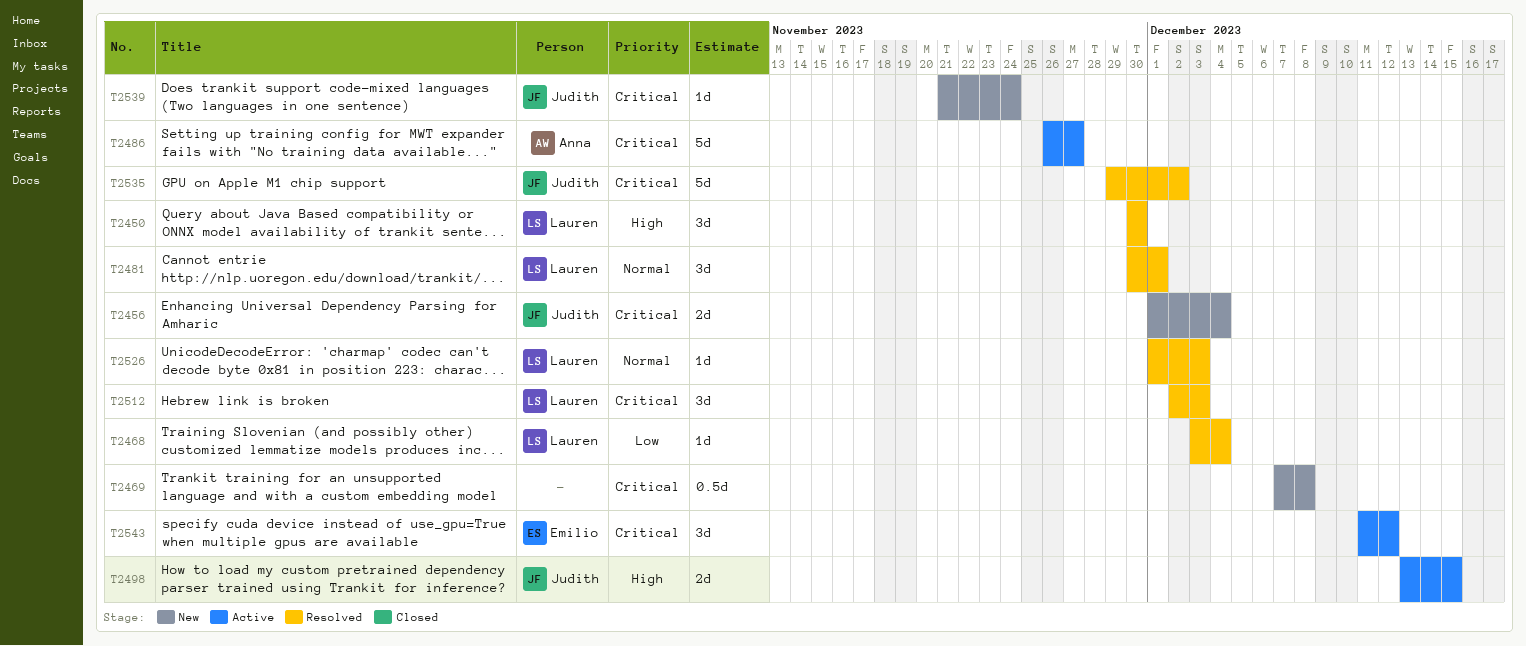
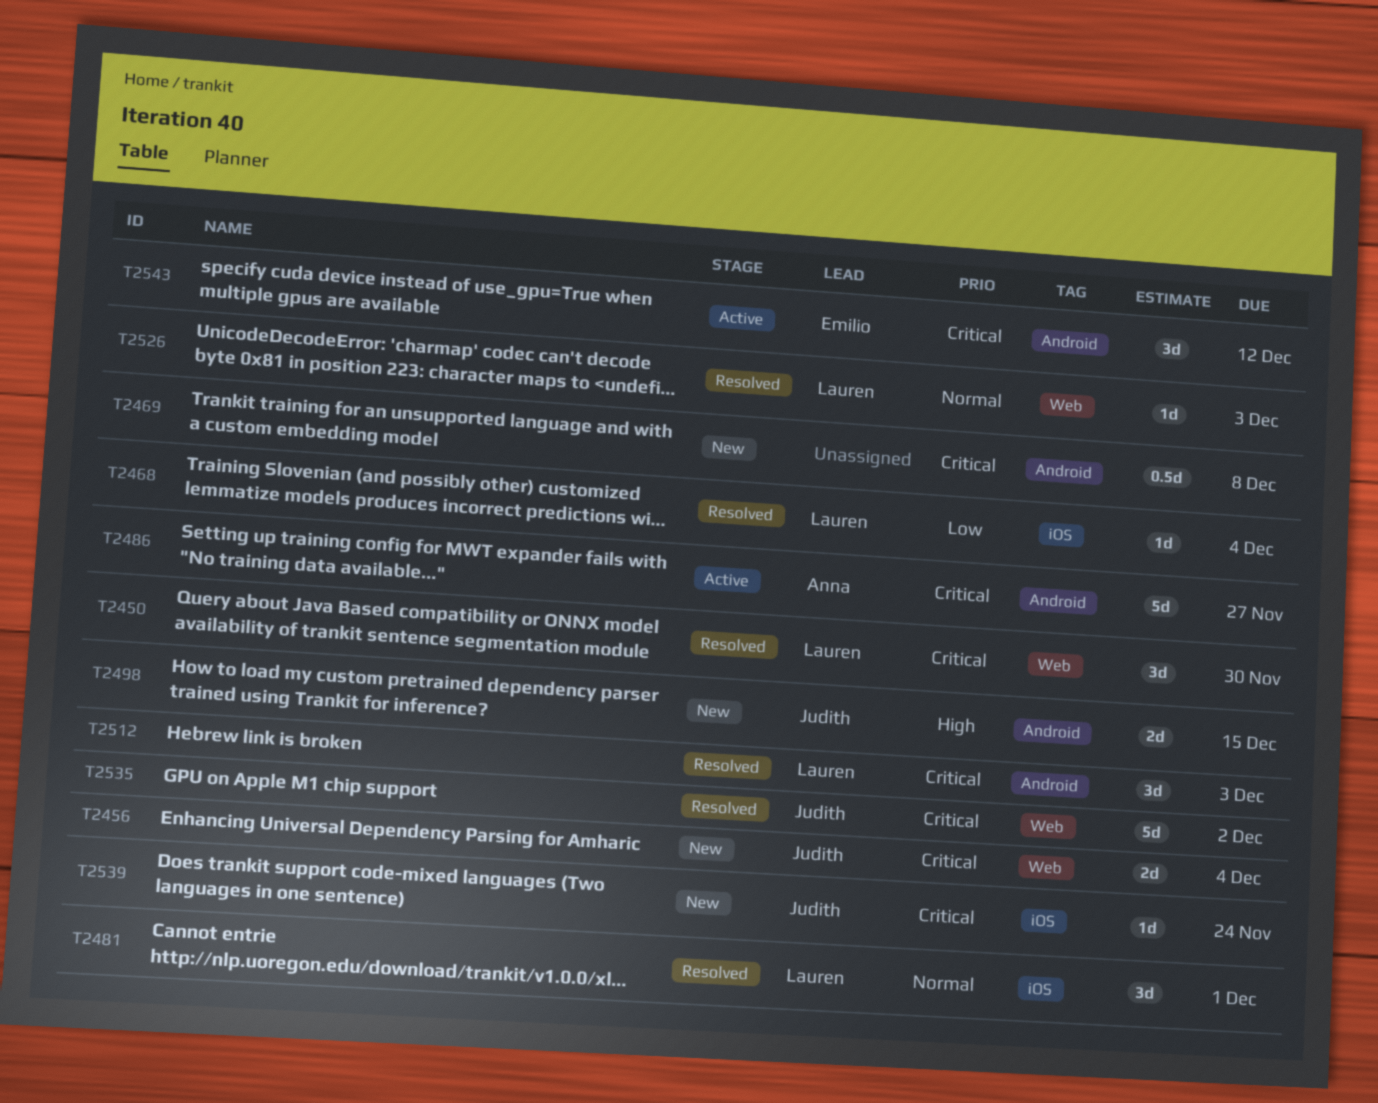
T2450, priority: High -> Critical
T2498, status: Active -> New

